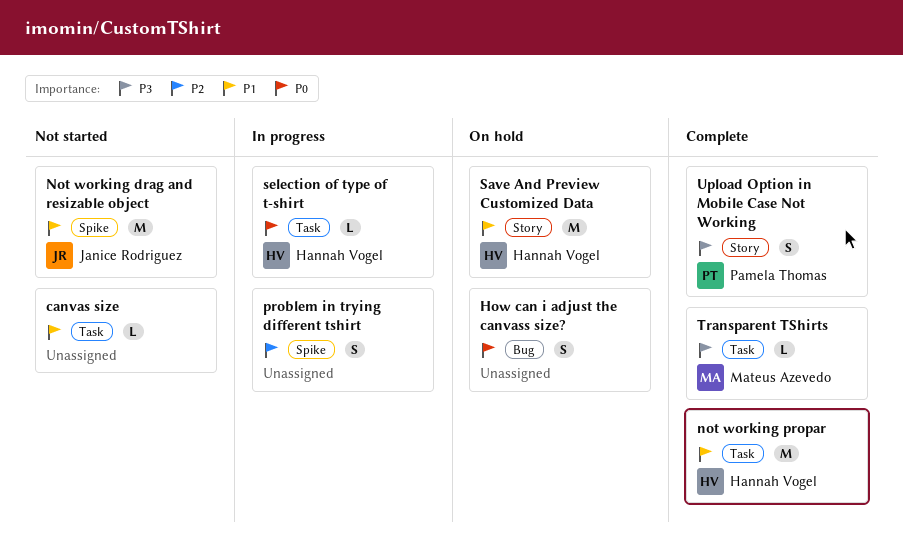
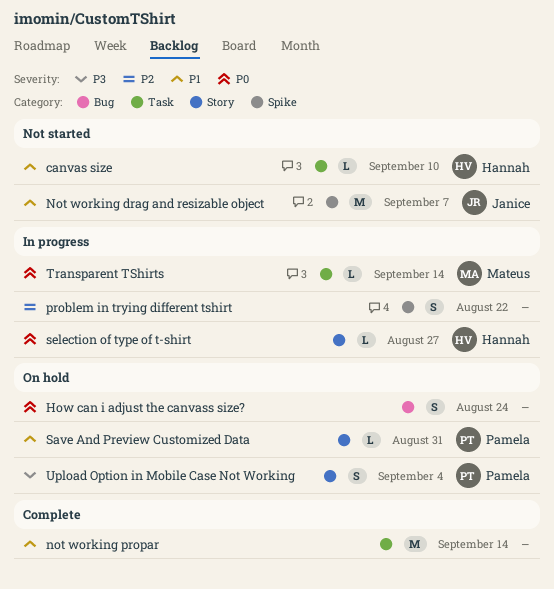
canvas size, owner: none -> Hannah Vogel
not working propar, owner: Hannah Vogel -> none
Save And Preview Customized Data, owner: Hannah Vogel -> Pamela Thomas
Save And Preview Customized Data, estimate: M -> L
selection of type of t-shirt, label: Task -> Story
Transparent TShirts, status: Complete -> In progress
Transparent TShirts, priority: P3 -> P0
Upload Option in Mobile Case Not Working, status: Complete -> On hold

